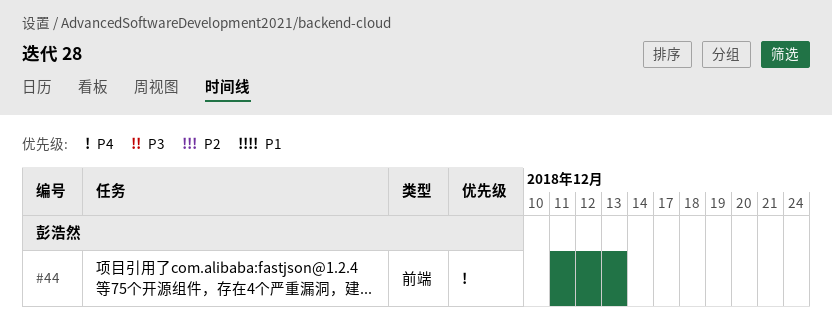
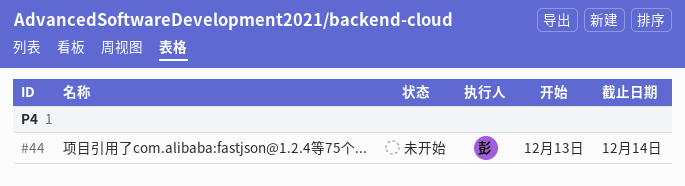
#44, start: Dec 11 -> Dec 13
#44, due: Dec 13 -> Dec 14

